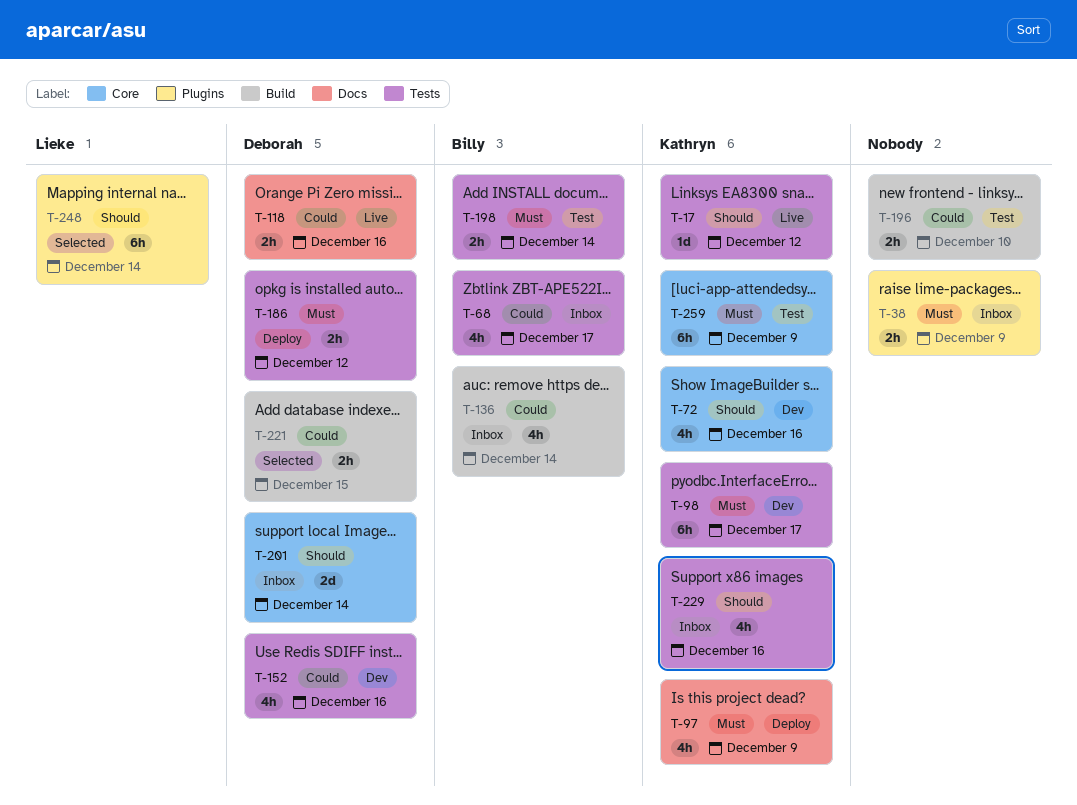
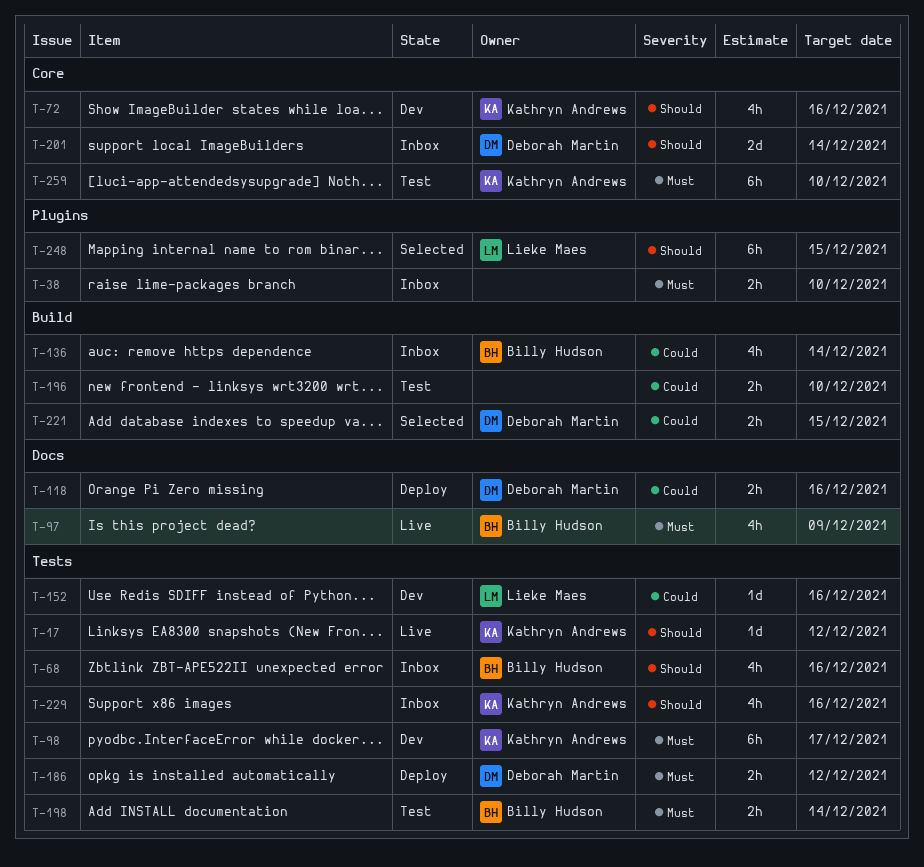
T-38, due: Dec 9 -> Dec 10
T-68, priority: Could -> Should
T-68, due: Dec 17 -> Dec 16
T-97, status: Deploy -> Live
T-97, owner: Kathryn Andrews -> Billy Hudson
T-118, status: Live -> Deploy
T-152, owner: Deborah Martin -> Lieke Maes
T-152, estimate: 4h -> 1d
T-248, due: Dec 14 -> Dec 15
T-259, due: Dec 9 -> Dec 10

